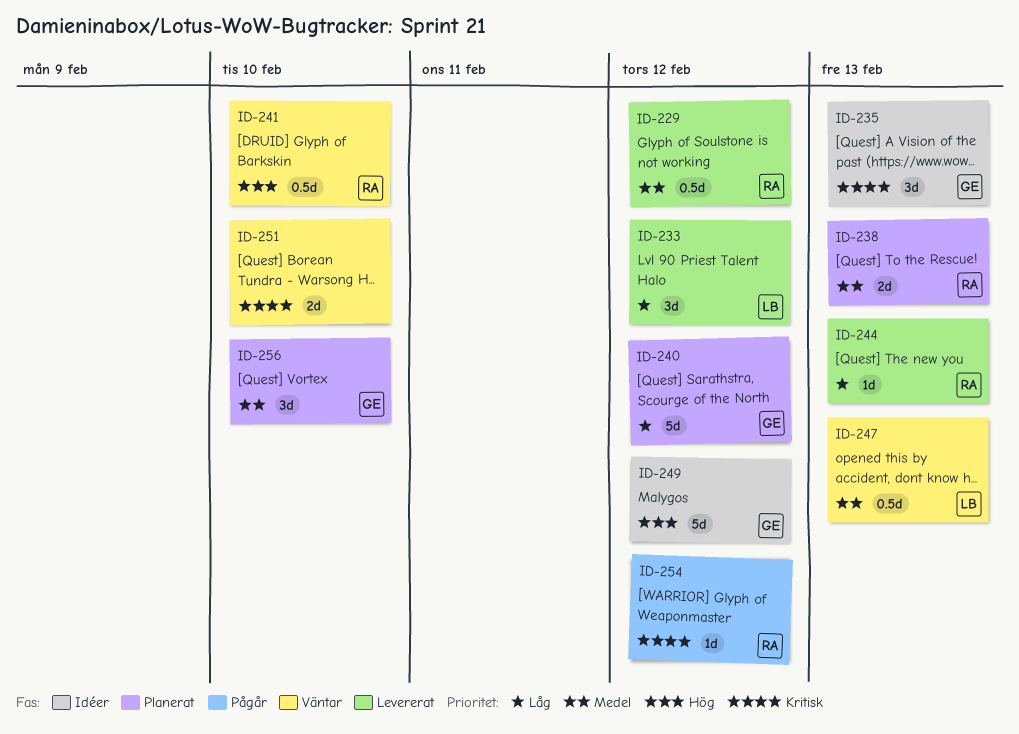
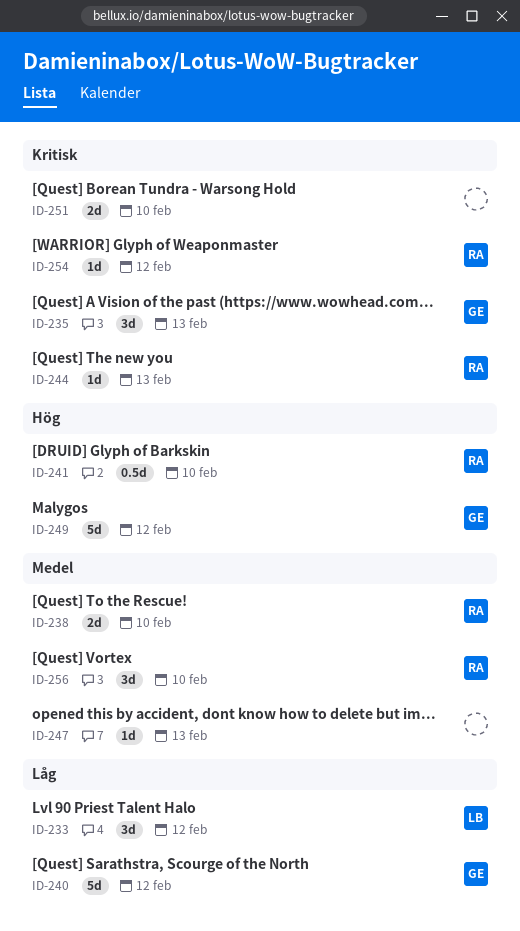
ID-229: present -> none
ID-238, due: Feb 13 -> Feb 10
ID-244, priority: Låg -> Kritisk
ID-247, owner: LB -> none
ID-247, estimate: 0.5d -> 1d
ID-256, owner: GE -> RA

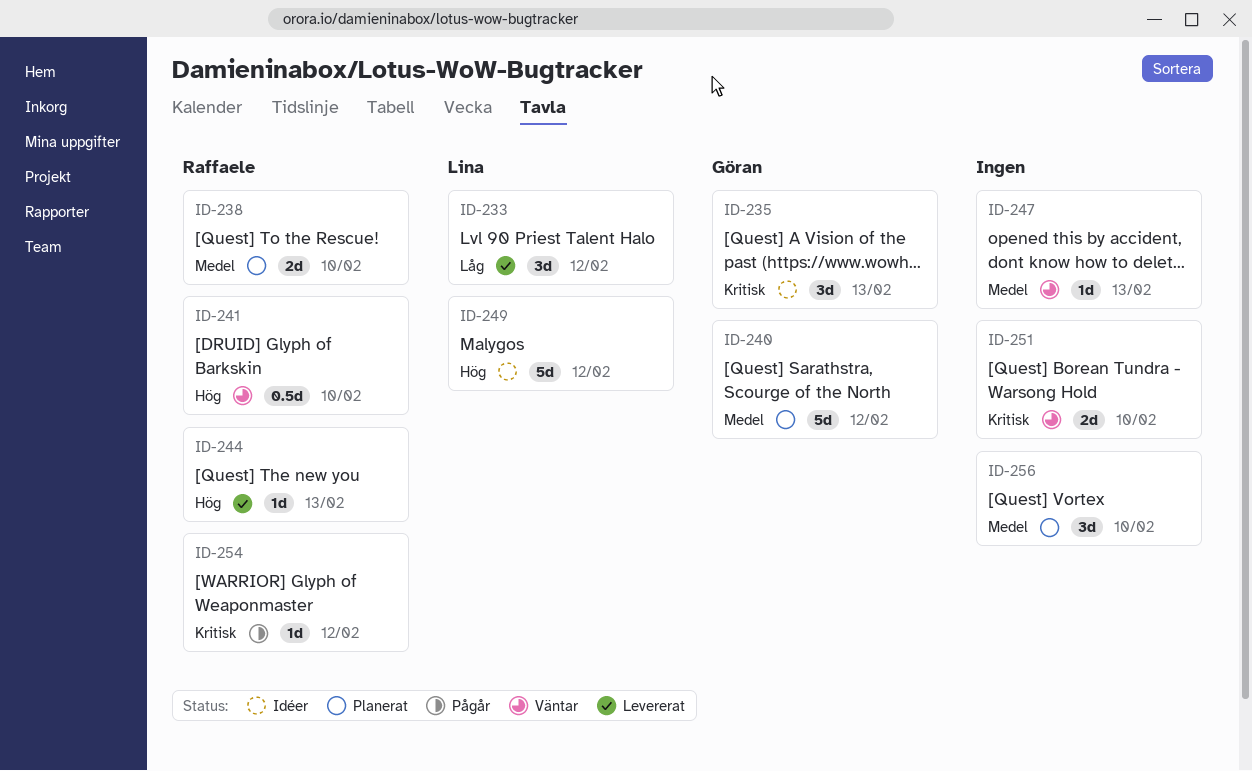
ID-240, priority: Låg -> Medel
ID-244, priority: Kritisk -> Hög
ID-249, owner: Göran -> Lina
ID-256, owner: Raffaele -> none

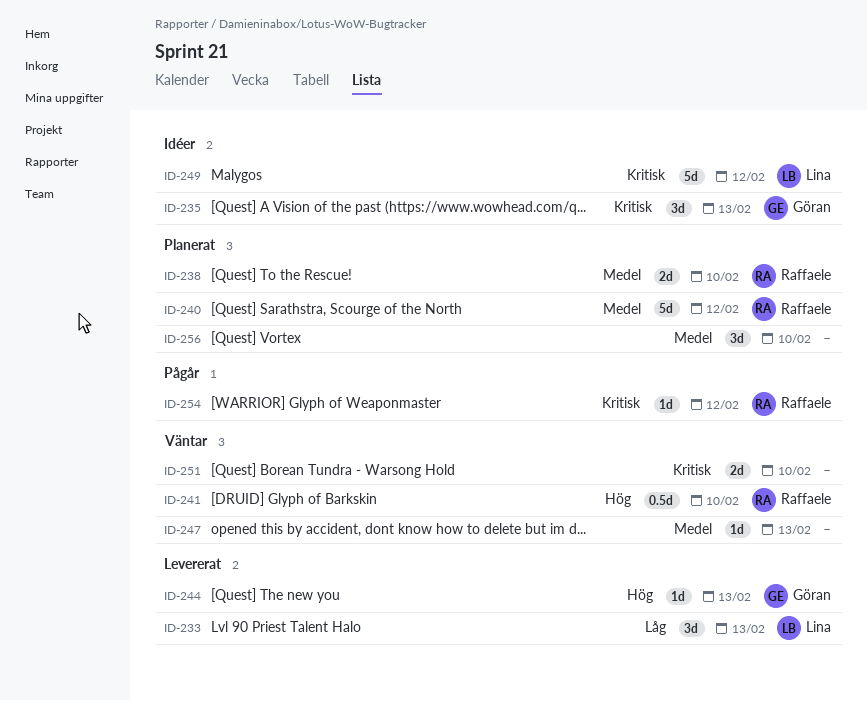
ID-233, due: Feb 12 -> Feb 13
ID-240, owner: Göran -> Raffaele
ID-244, owner: Raffaele -> Göran
ID-249, priority: Hög -> Kritisk

